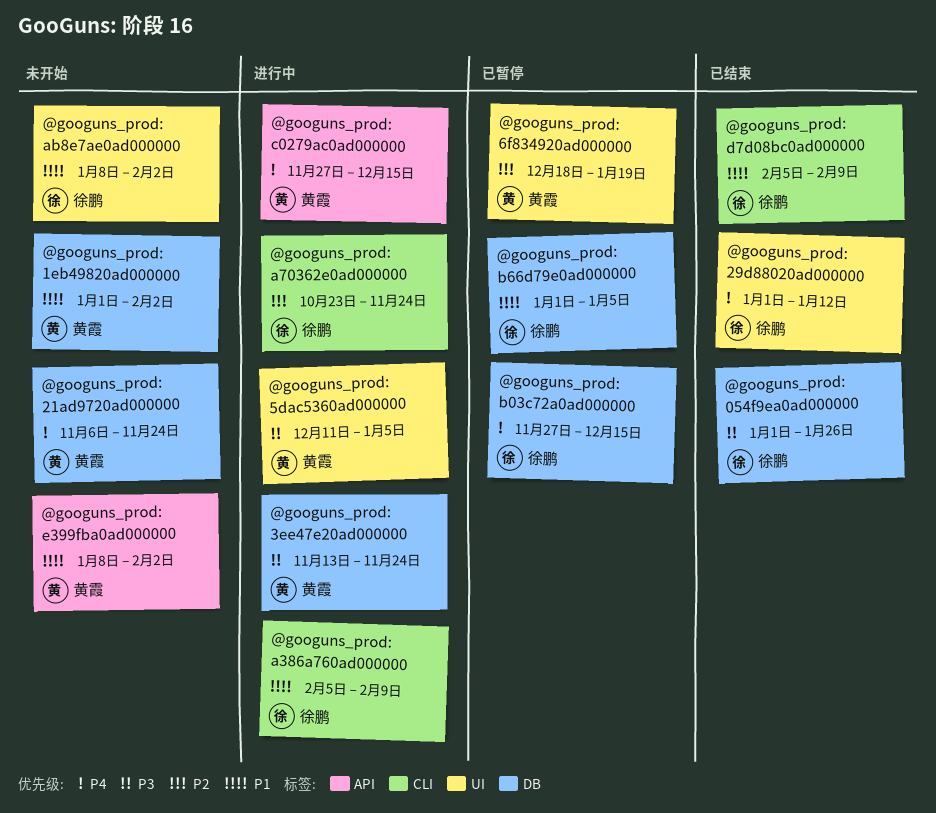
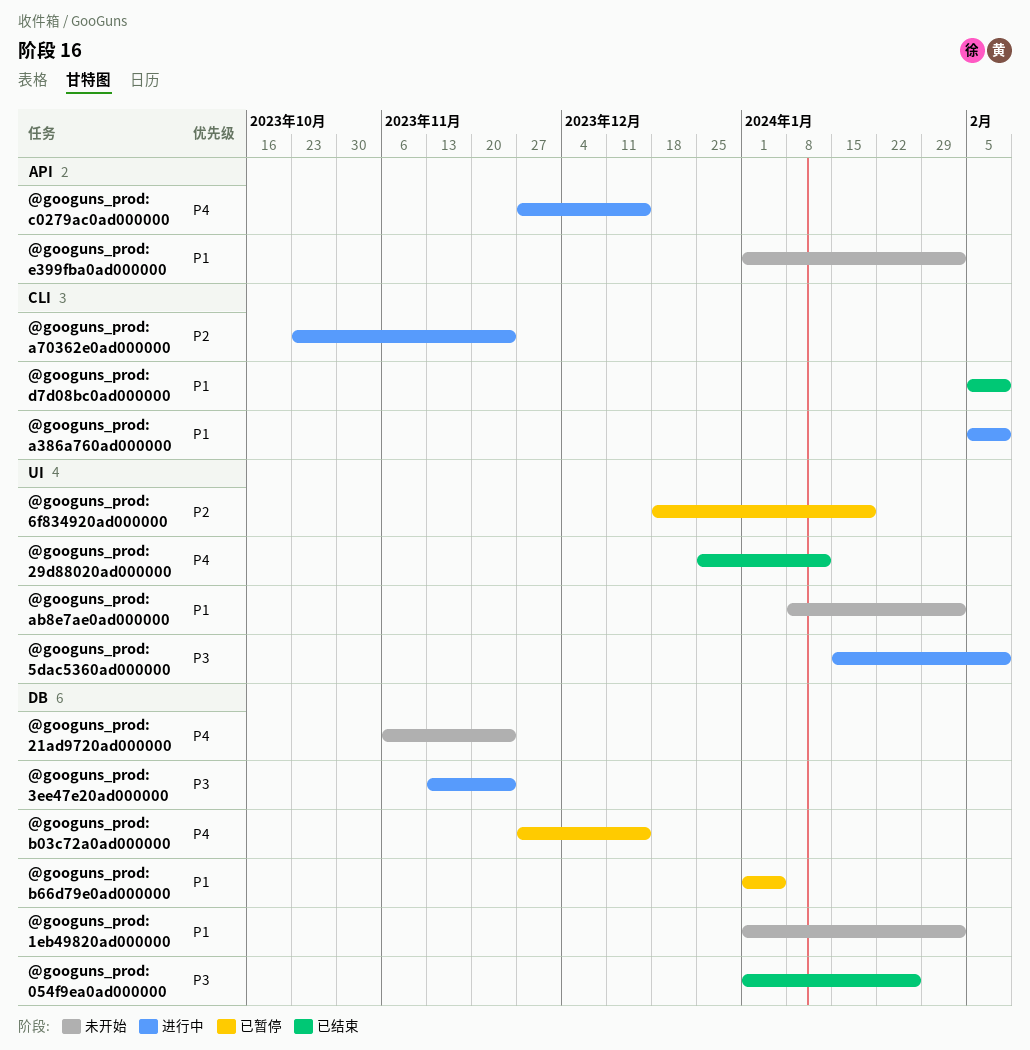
@googuns_prod: 29d88020ad000000, start: Jan 1 -> Dec 25
@googuns_prod: 5dac5360ad000000, start: Dec 11 -> Jan 15
@googuns_prod: 5dac5360ad000000, due: Jan 5 -> Feb 9
@googuns_prod: e399fba0ad000000, start: Jan 8 -> Jan 1

